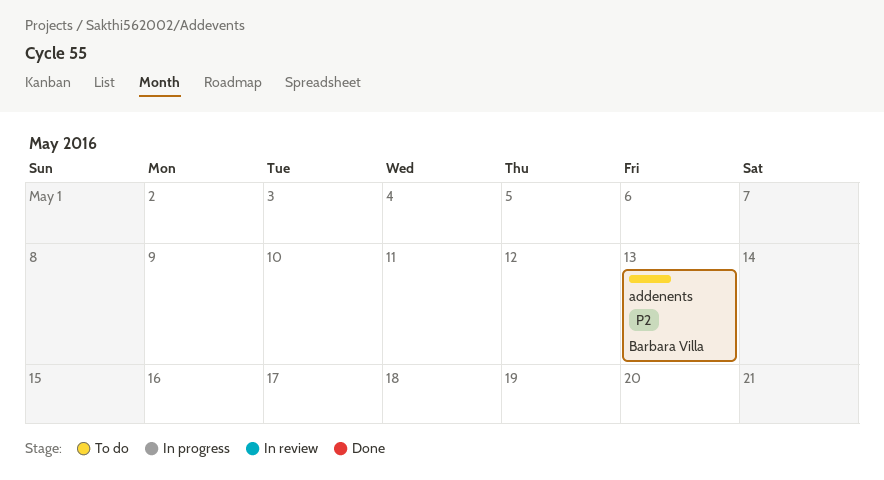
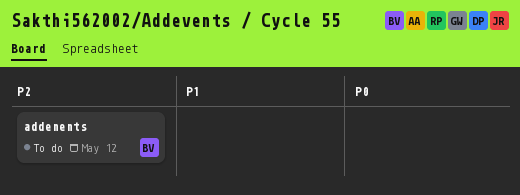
addenents, due: May 13 -> May 12

